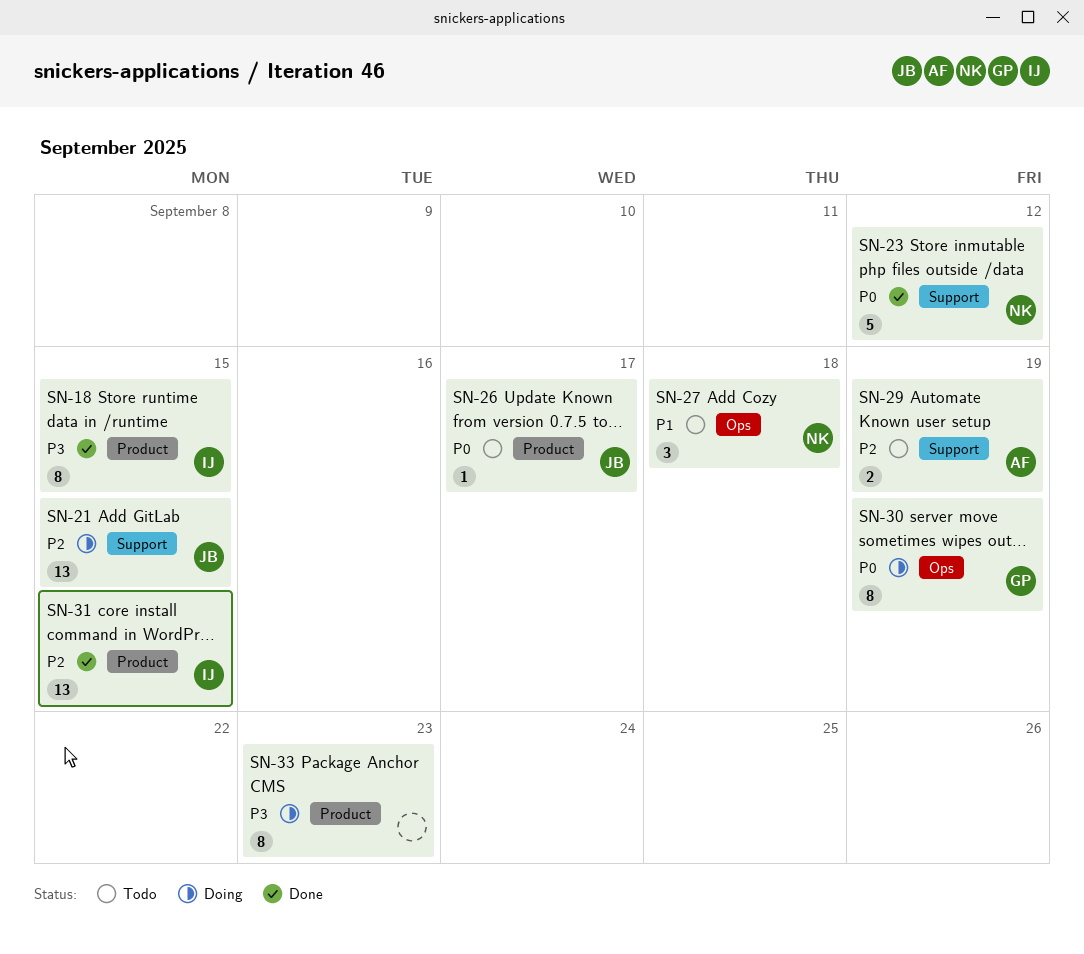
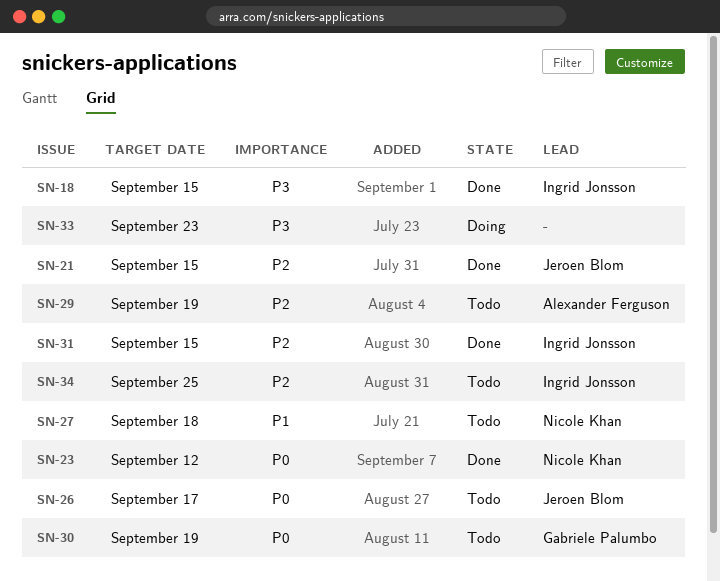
SN-21, status: Doing -> Done
SN-30, status: Doing -> Todo
SN-34: none -> present

